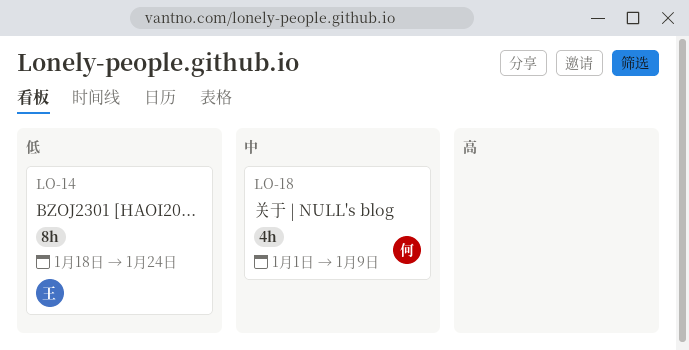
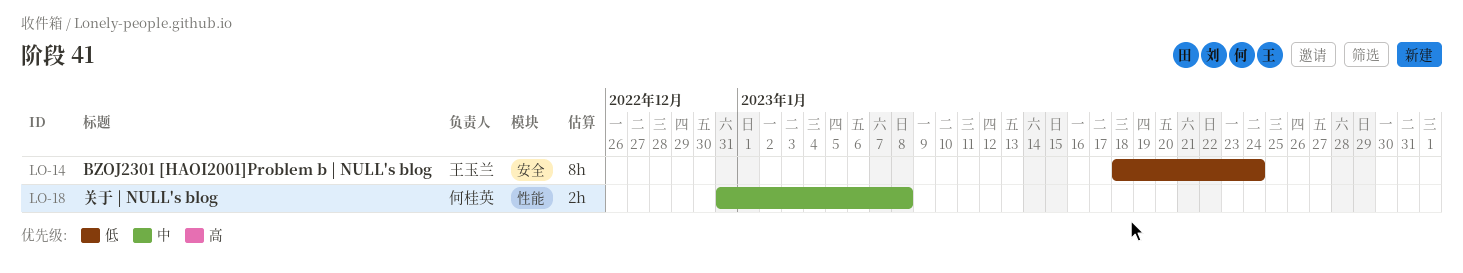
LO-18, estimate: 4h -> 2h
LO-18, start: Jan 1 -> Dec 31
LO-18, due: Jan 9 -> Jan 8

